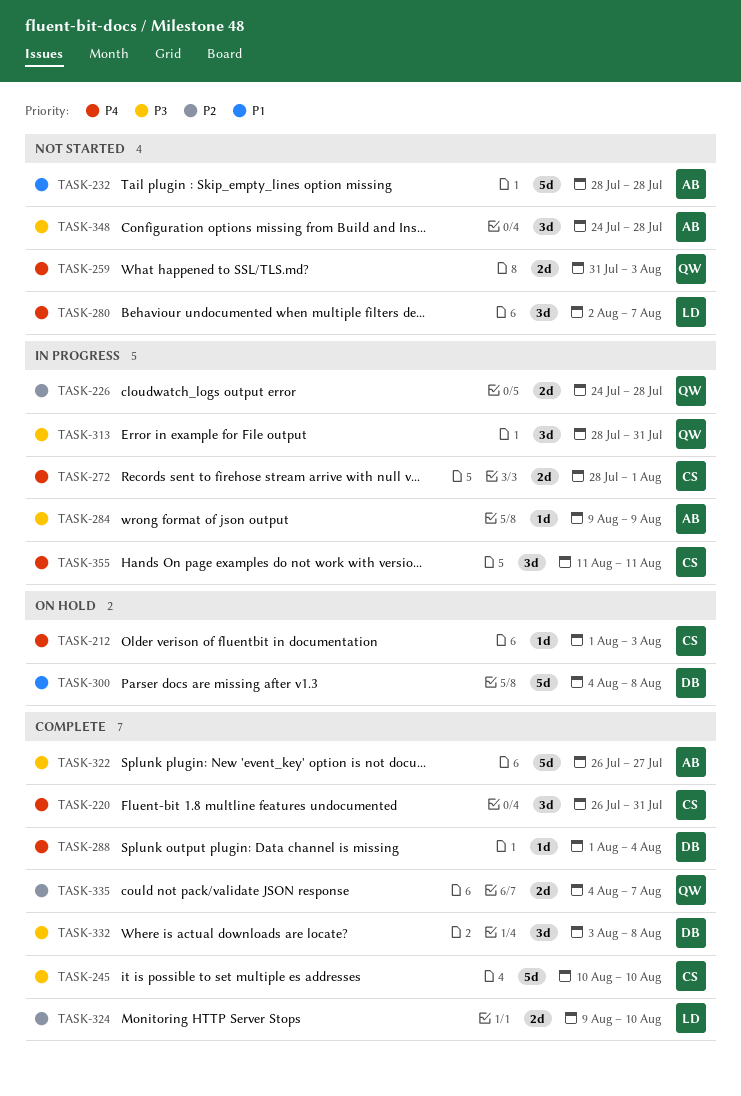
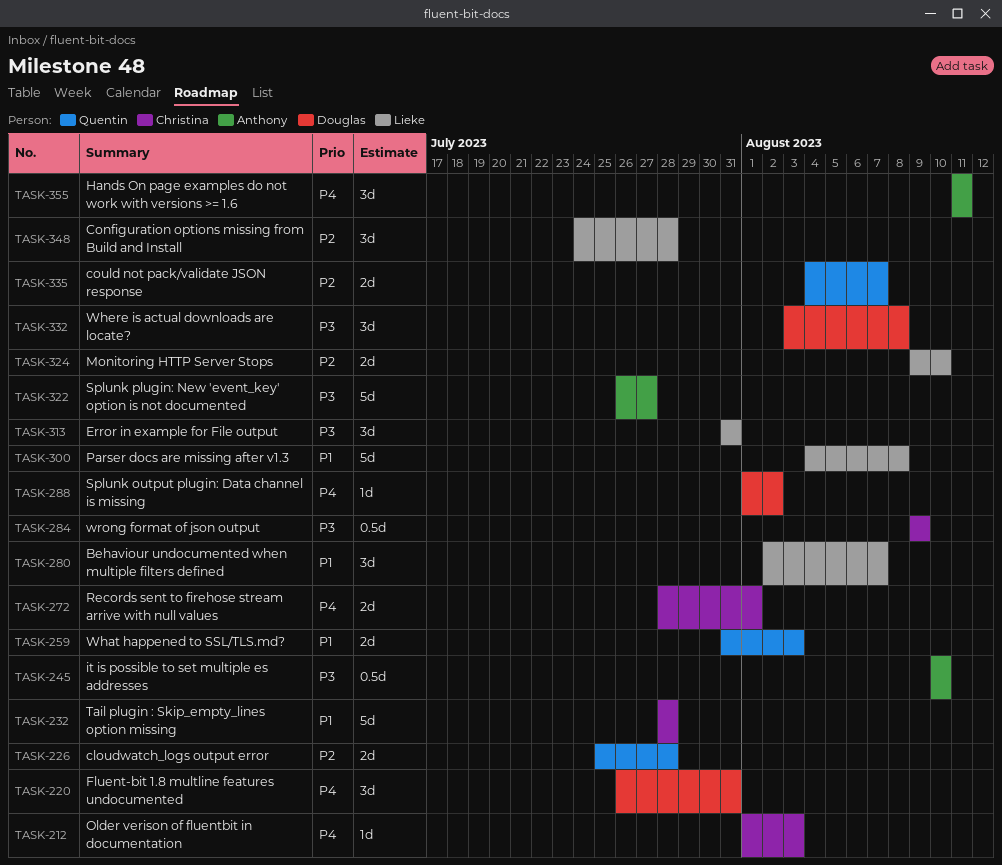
TASK-220, owner: Christina -> Douglas
TASK-226, start: Jul 24 -> Jul 25
TASK-232, owner: Anthony -> Christina
TASK-245, owner: Christina -> Anthony
TASK-245, estimate: 5d -> 0.5d
TASK-259, priority: P4 -> P1
TASK-280, priority: P4 -> P1
TASK-284, owner: Anthony -> Christina
TASK-284, estimate: 1d -> 0.5d
TASK-288, due: Aug 4 -> Aug 2
TASK-300, owner: Douglas -> Lieke
TASK-313, owner: Quentin -> Lieke
TASK-313, start: Jul 28 -> Jul 31
TASK-348, owner: Anthony -> Lieke
TASK-348, priority: P3 -> P2
TASK-355, owner: Christina -> Anthony

